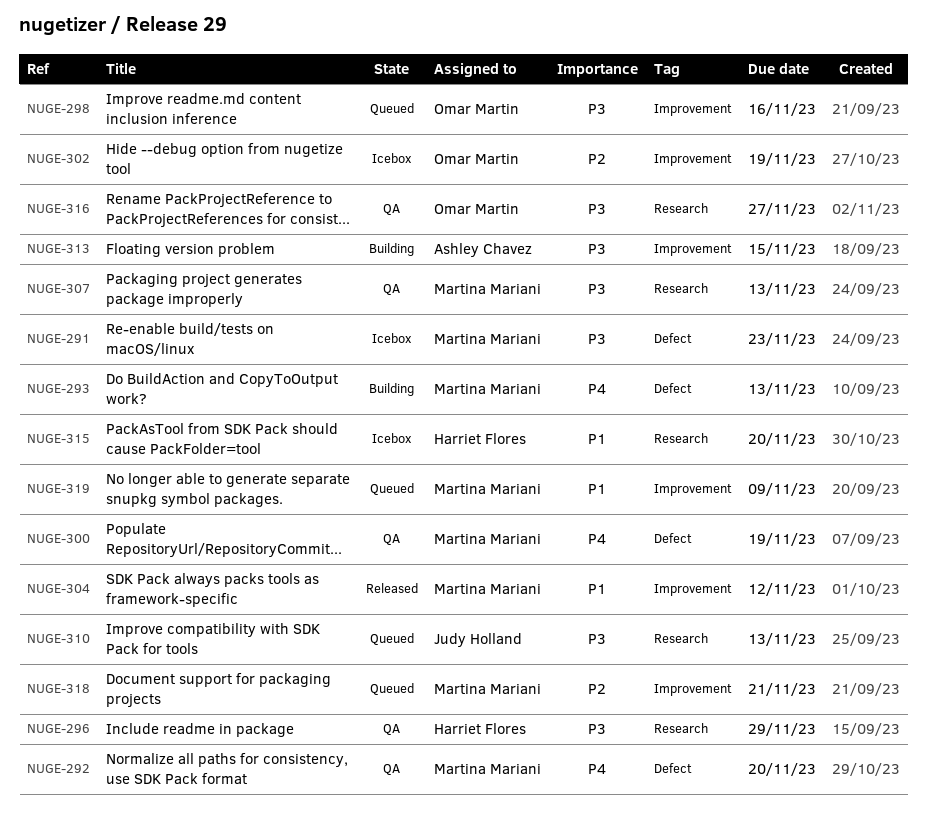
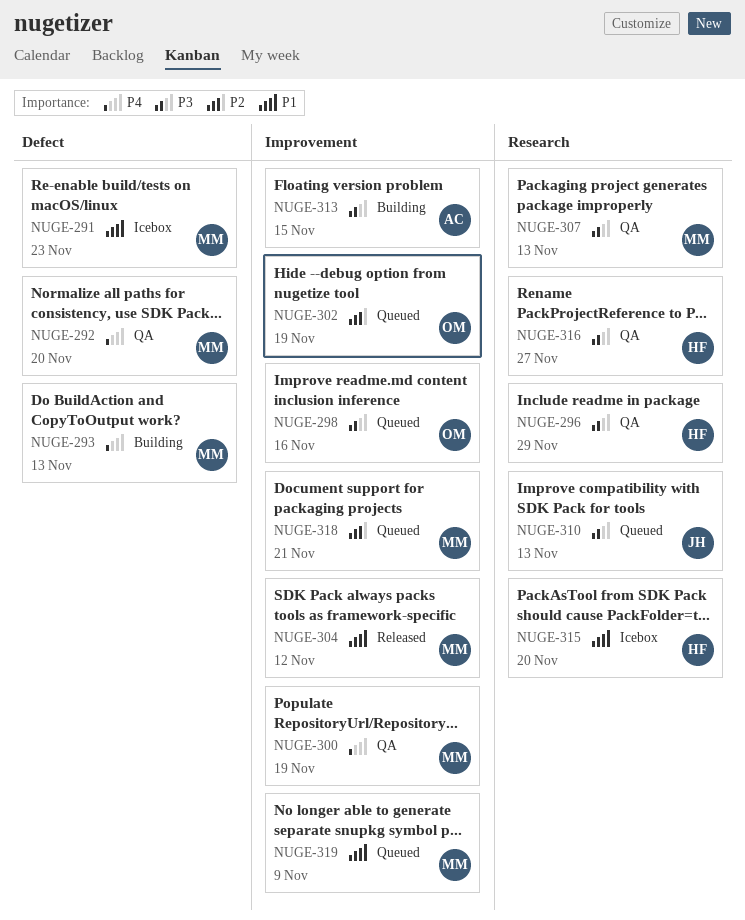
NUGE-291, priority: P3 -> P1
NUGE-300, label: Defect -> Improvement
NUGE-302, status: Icebox -> Queued
NUGE-316, owner: Omar Martin -> Harriet Flores

